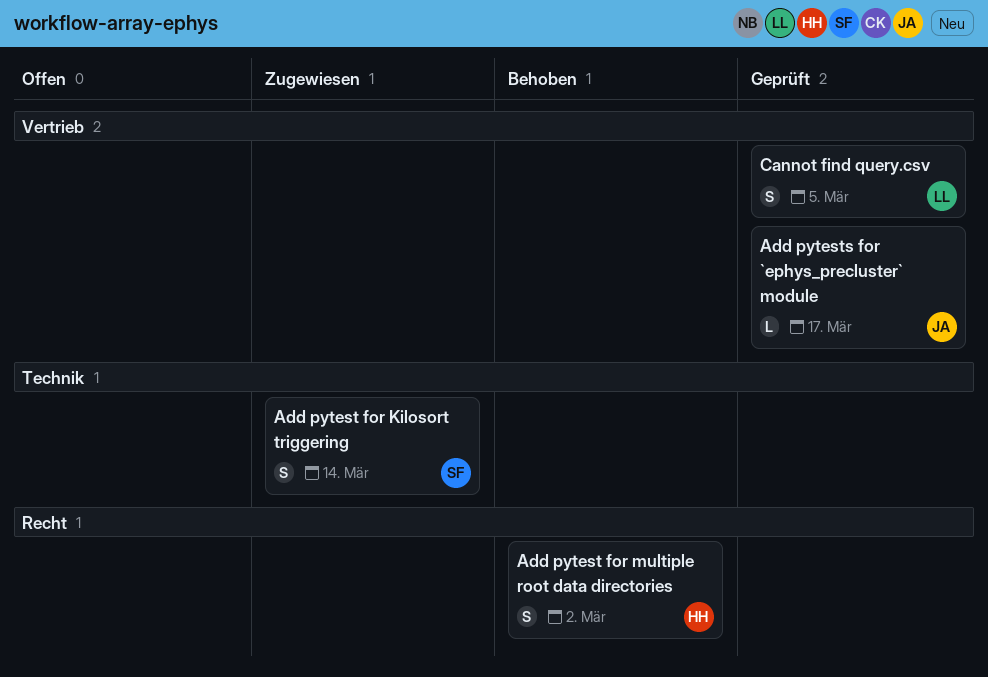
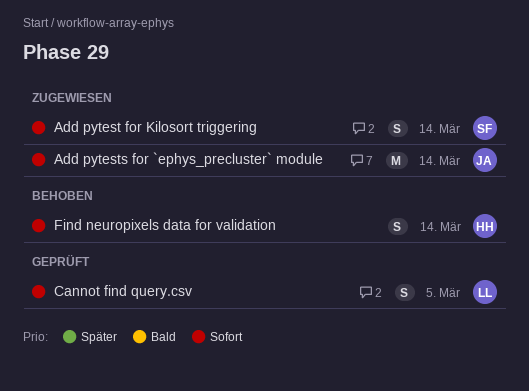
Add pytest for multiple root data directories: present -> none
Add pytests for `ephys_precluster` module, status: Geprüft -> Zugewiesen
Add pytests for `ephys_precluster` module, estimate: L -> M
Add pytests for `ephys_precluster` module, due: Mar 17 -> Mar 14
Find neuropixels data for validation: none -> present

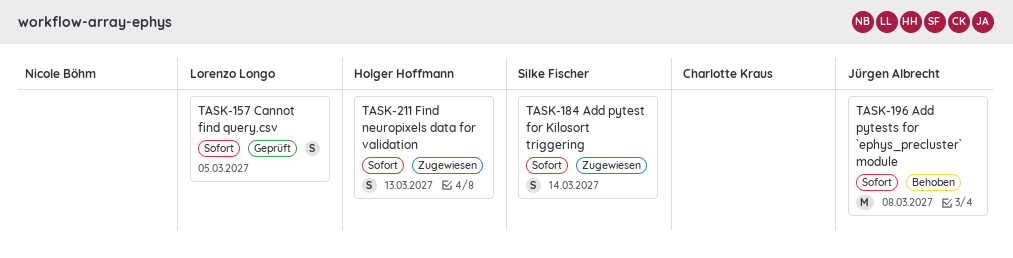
Add pytests for `ephys_precluster` module, status: Zugewiesen -> Behoben
Add pytests for `ephys_precluster` module, due: Mar 14 -> Mar 8
Find neuropixels data for validation, status: Behoben -> Zugewiesen
Find neuropixels data for validation, due: Mar 14 -> Mar 13

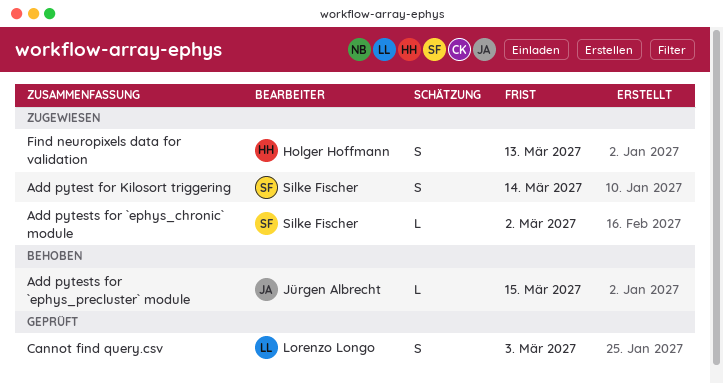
Add pytests for `ephys_chronic` module: none -> present
Add pytests for `ephys_precluster` module, estimate: M -> L
Add pytests for `ephys_precluster` module, due: Mar 8 -> Mar 15
Cannot find query.csv, due: Mar 5 -> Mar 3

